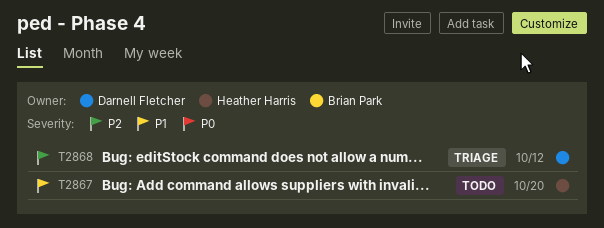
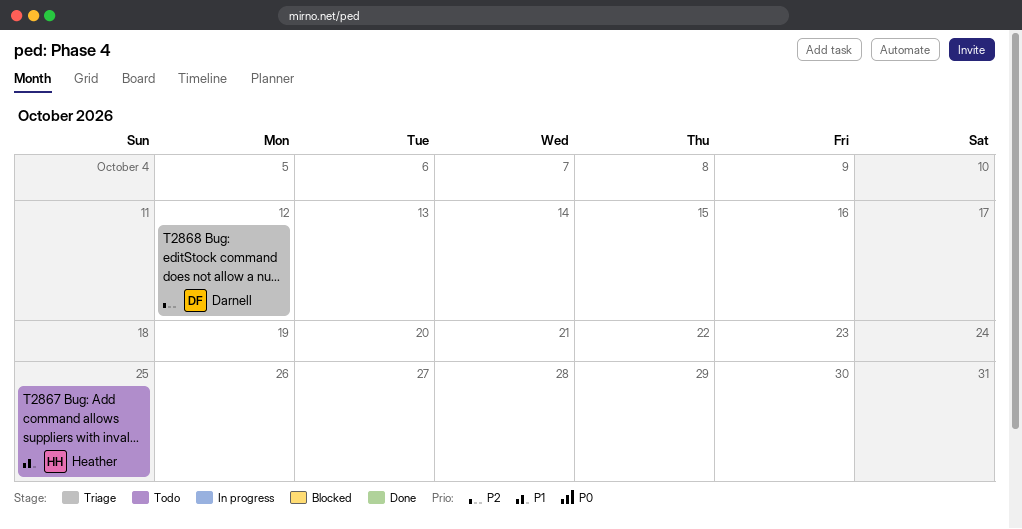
T2867, due: Oct 20 -> Oct 25

